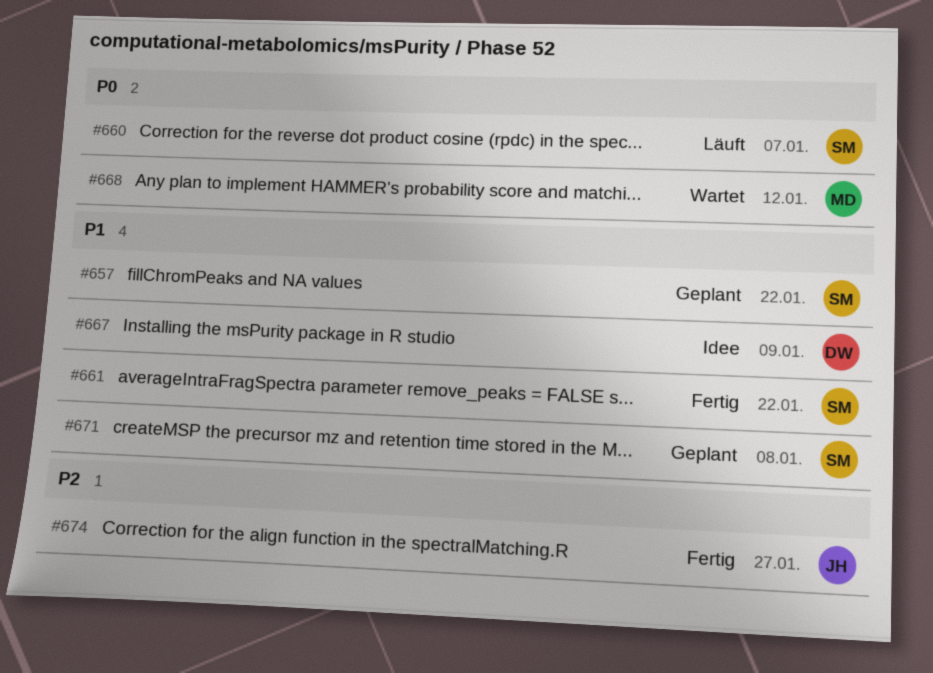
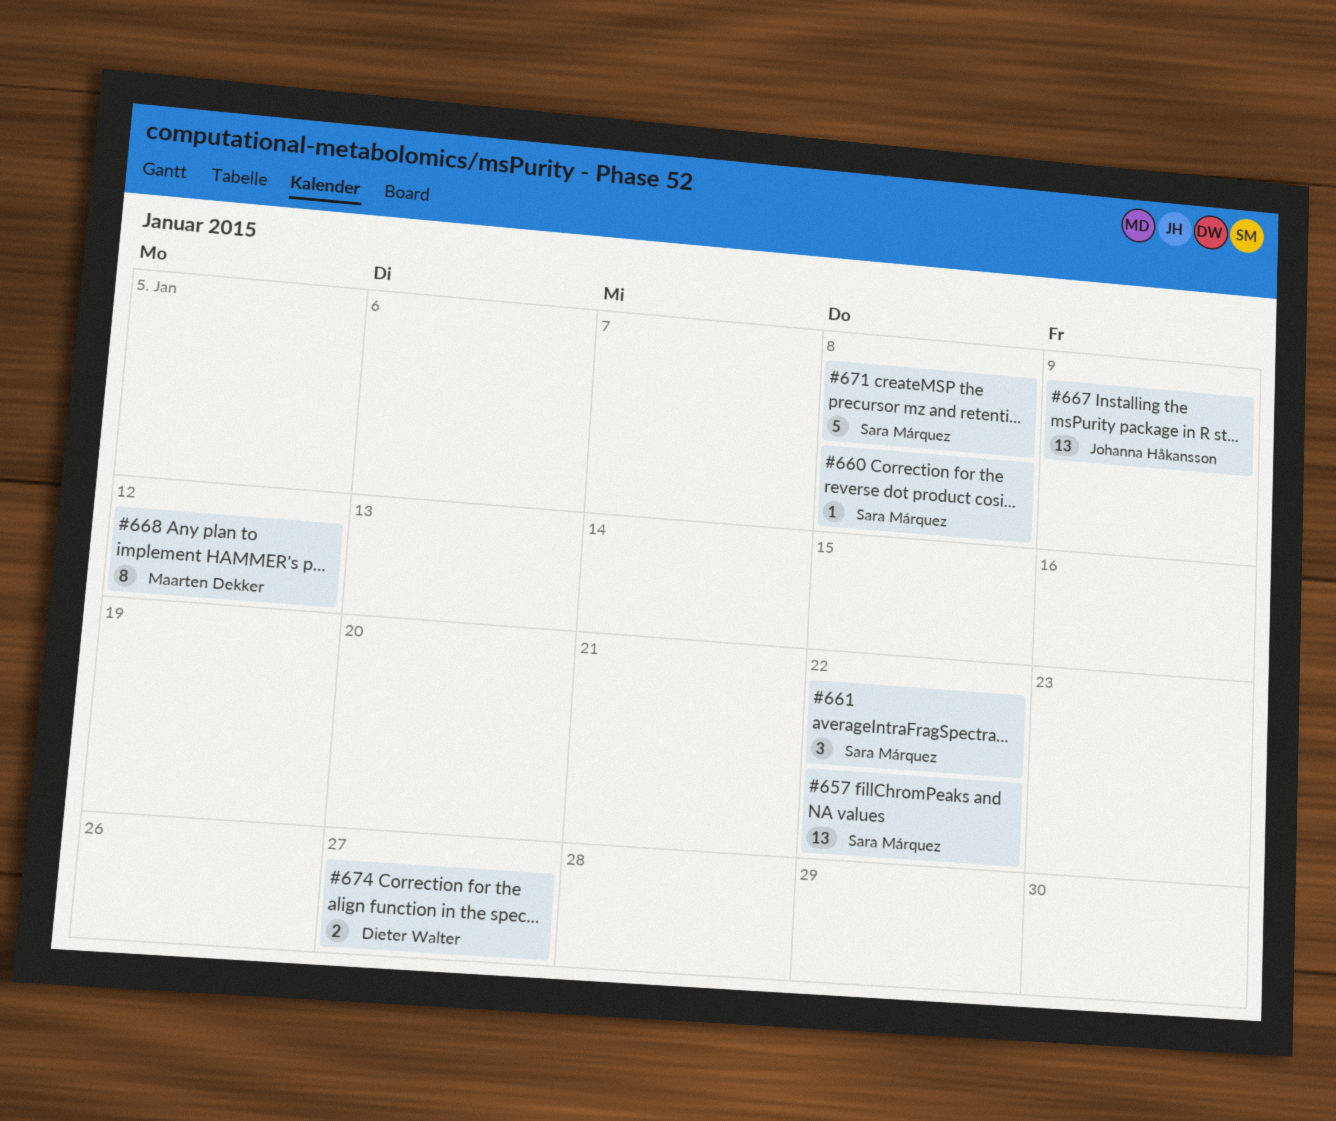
#660, due: Jan 7 -> Jan 8
#667, owner: Dieter Walter -> Johanna Håkansson
#674, owner: Johanna Håkansson -> Dieter Walter

